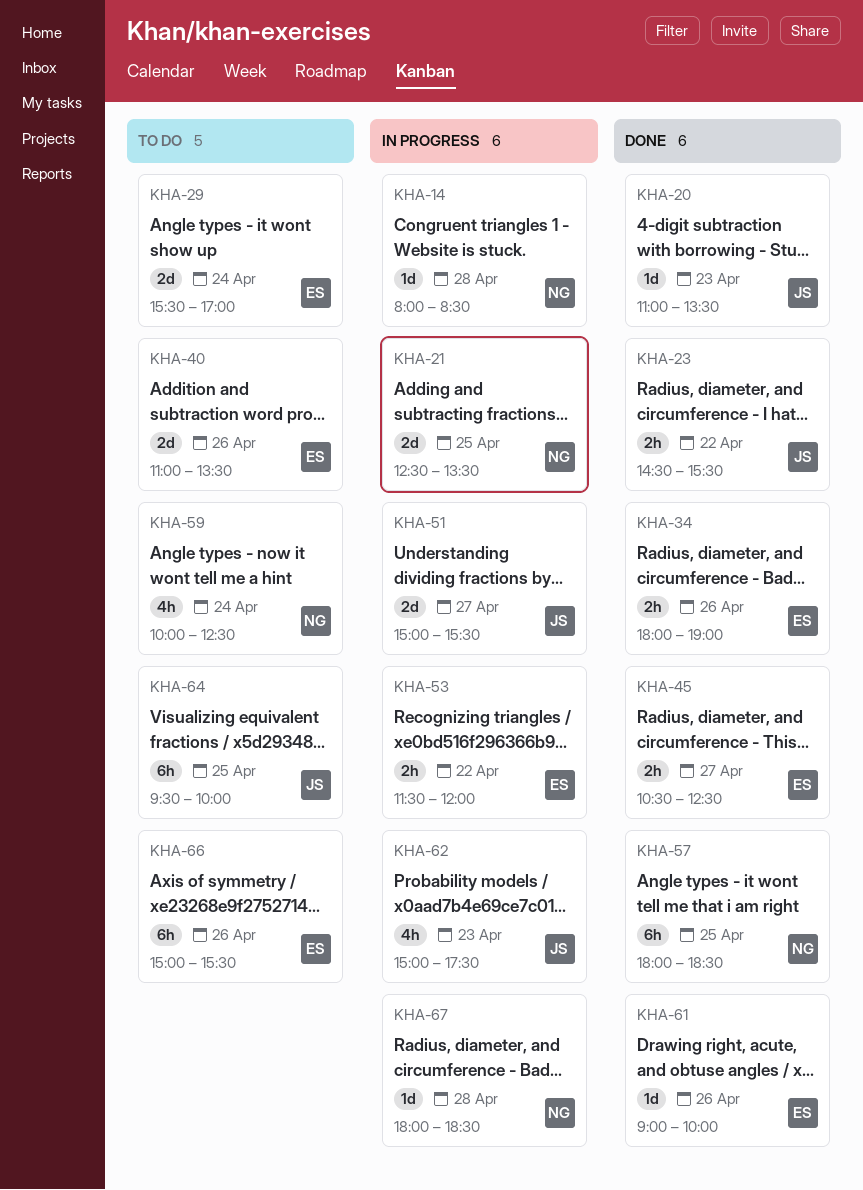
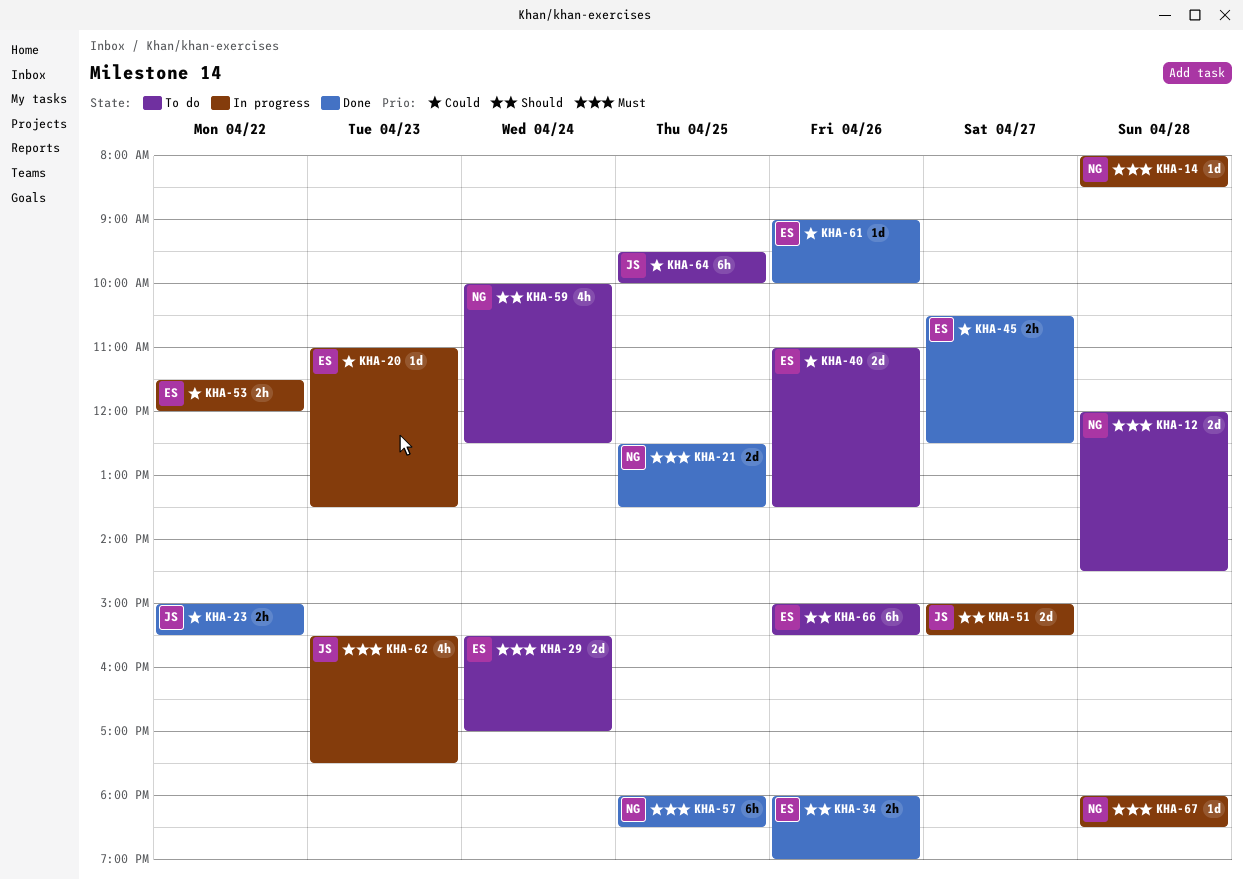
KHA-12: none -> present
KHA-20, status: Done -> In progress
KHA-20, owner: JS -> ES
KHA-21, status: In progress -> Done
KHA-23, begins: 14:30 -> 15:00
KHA-62, begins: 15:00 -> 15:30

